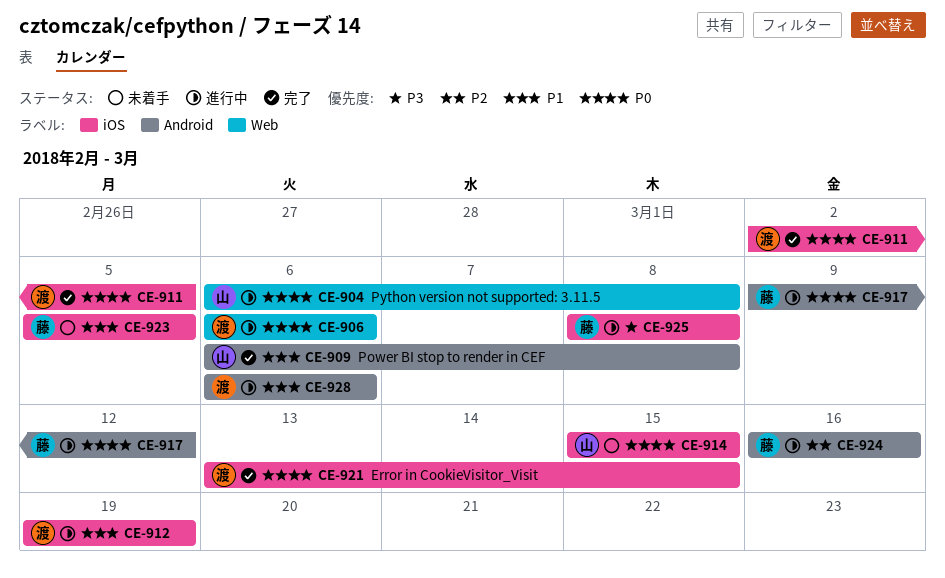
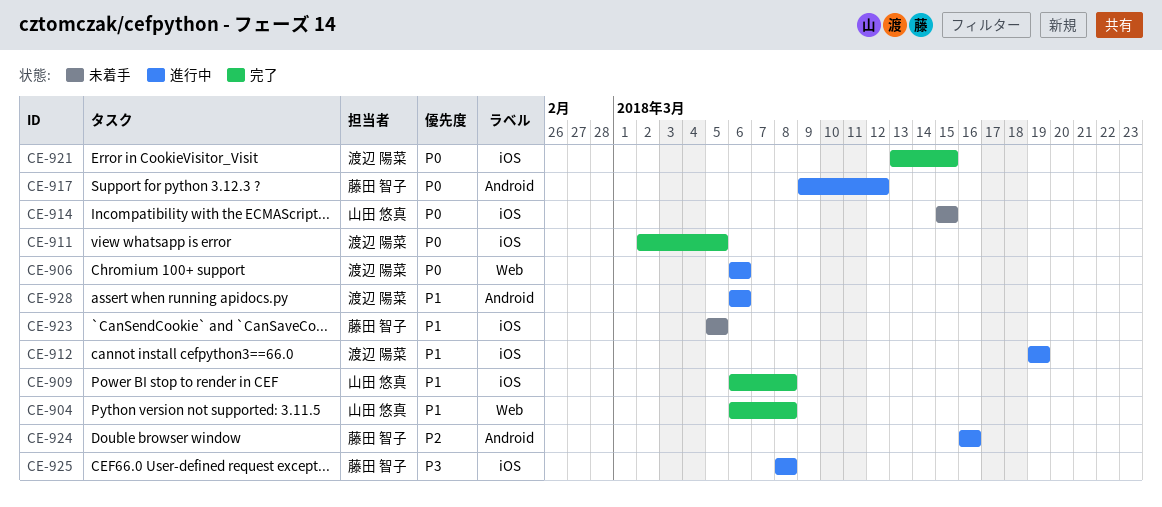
CE-904, status: 進行中 -> 完了
CE-904, priority: P0 -> P1
CE-909, label: Android -> iOS

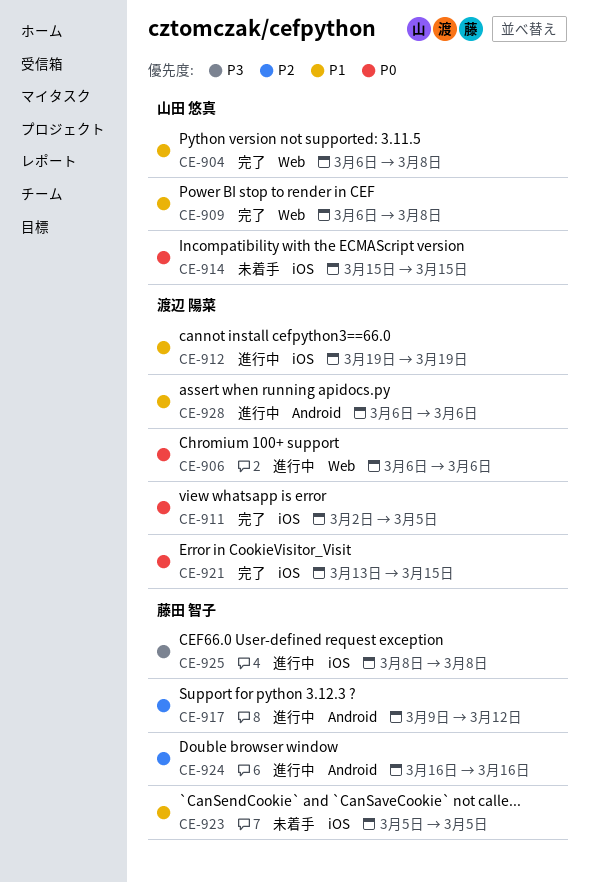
CE-909, label: iOS -> Web
CE-917, priority: P0 -> P2

